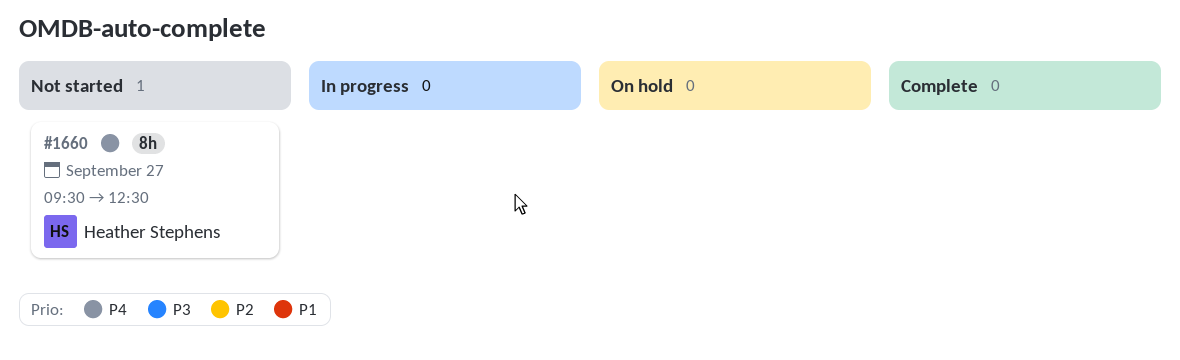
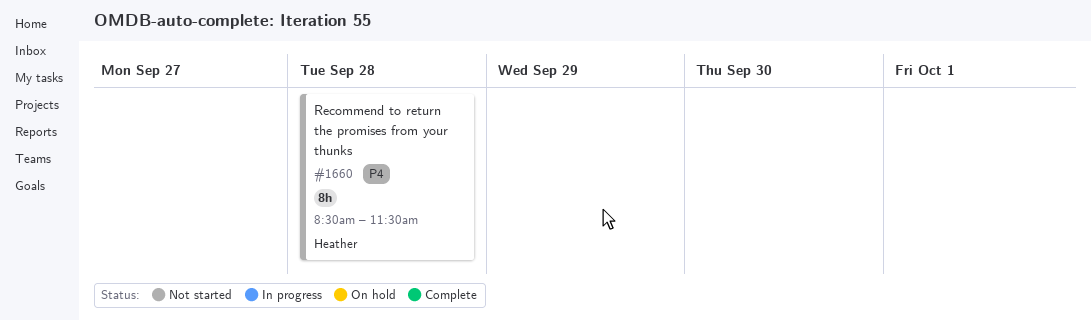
#1660, day: Sep 27 -> Sep 28
#1660, begins: 09:30 -> 08:30
#1660, ends: 12:30 -> 11:30

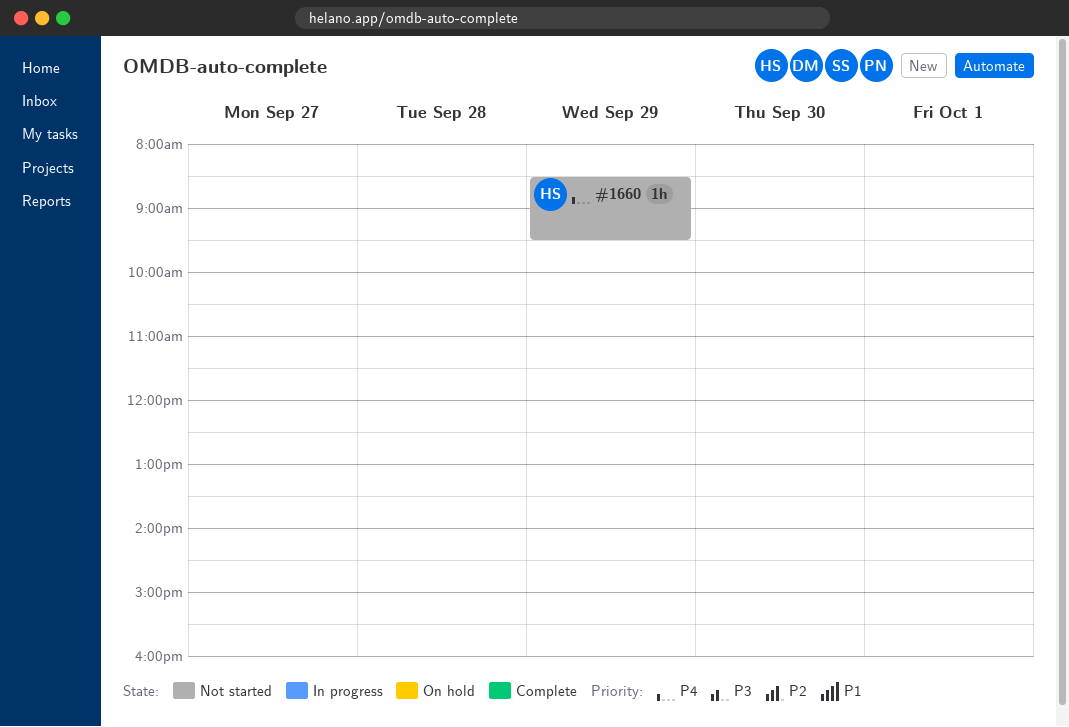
#1660, estimate: 8h -> 1h
#1660, day: Sep 28 -> Sep 29
#1660, ends: 11:30 -> 09:30

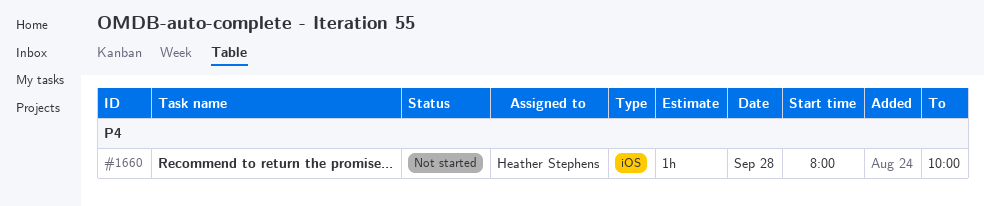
#1660, day: Sep 29 -> Sep 28
#1660, begins: 08:30 -> 08:00
#1660, ends: 09:30 -> 10:00

